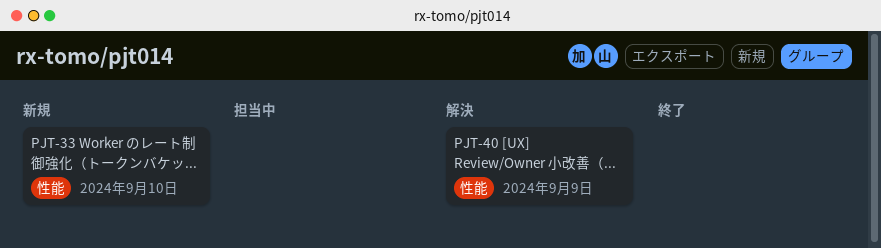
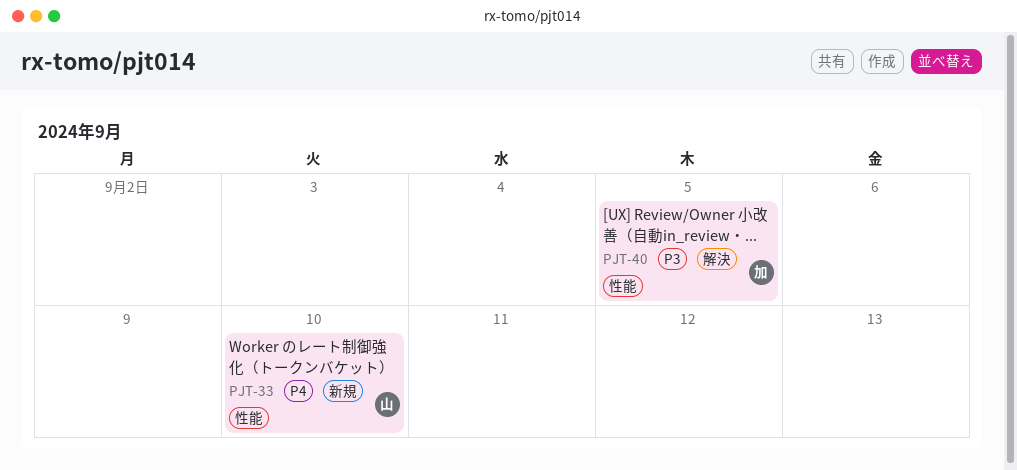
PJT-40, due: Sep 9 -> Sep 5

